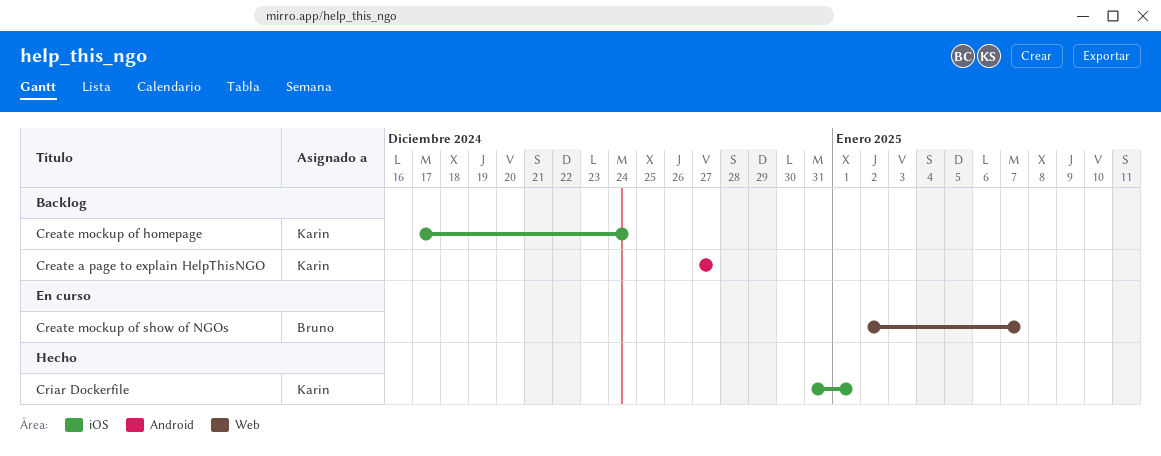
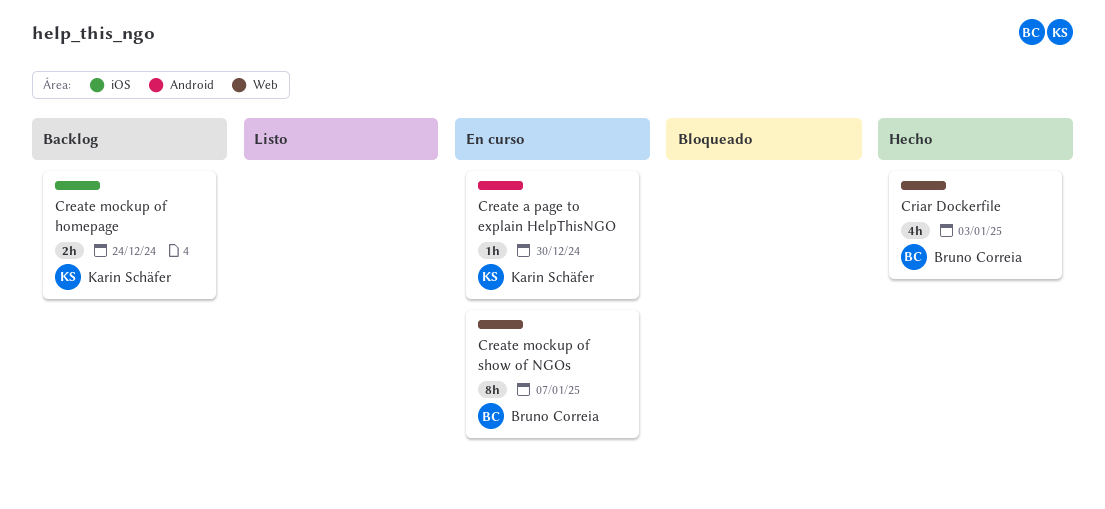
Create a page to explain HelpThisNGO, status: Backlog -> En curso
Create a page to explain HelpThisNGO, due: Dec 27 -> Dec 30
Criar Dockerfile, owner: Karin Schäfer -> Bruno Correia
Criar Dockerfile, label: iOS -> Web
Criar Dockerfile, due: Jan 1 -> Jan 3

